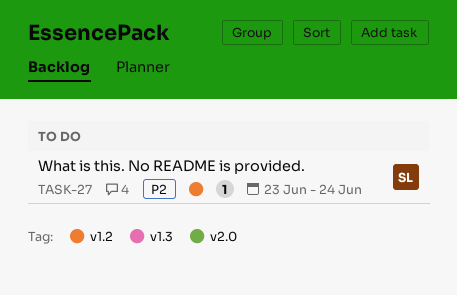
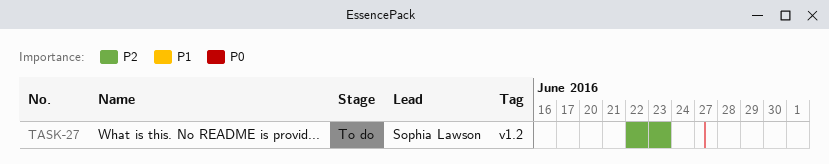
TASK-27, start: Jun 23 -> Jun 22
TASK-27, due: Jun 24 -> Jun 23

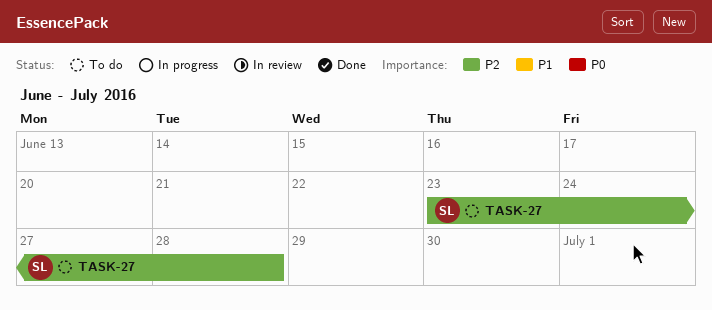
TASK-27, start: Jun 22 -> Jun 23
TASK-27, due: Jun 23 -> Jun 28

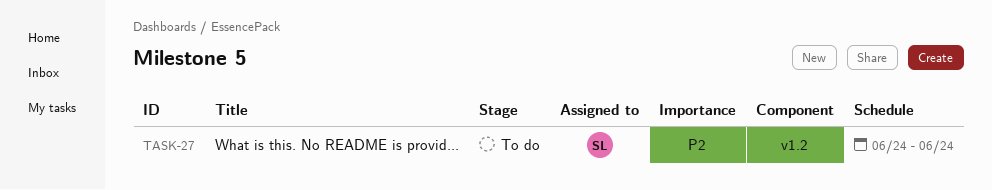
TASK-27, start: Jun 23 -> Jun 24
TASK-27, due: Jun 28 -> Jun 24

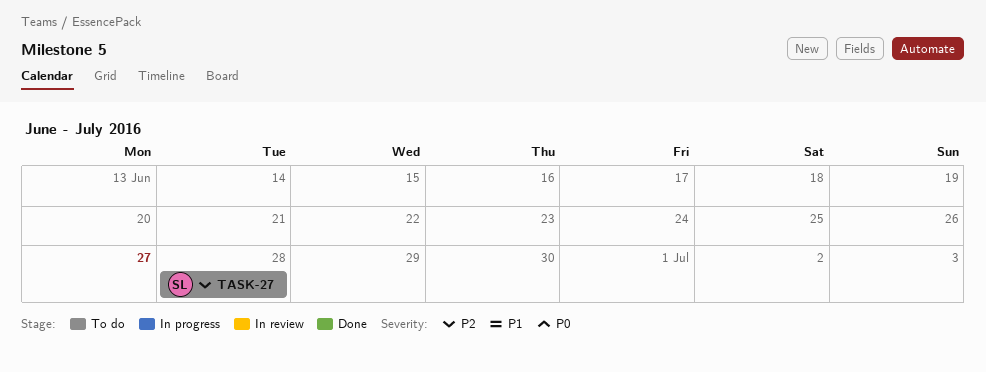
TASK-27, start: Jun 24 -> Jun 28
TASK-27, due: Jun 24 -> Jun 28

